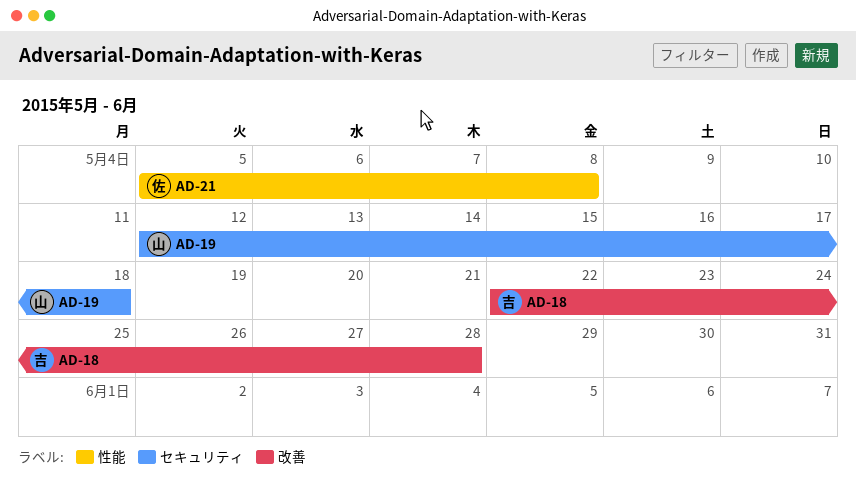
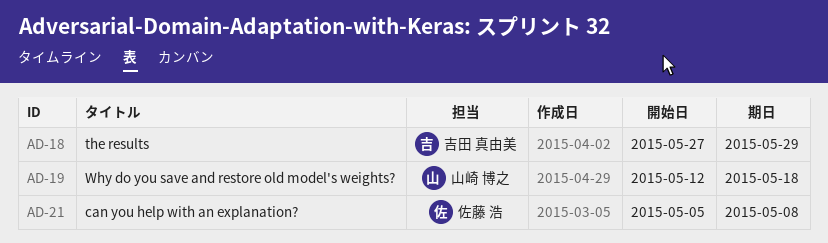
AD-18, start: May 22 -> May 27
AD-18, due: May 28 -> May 29

